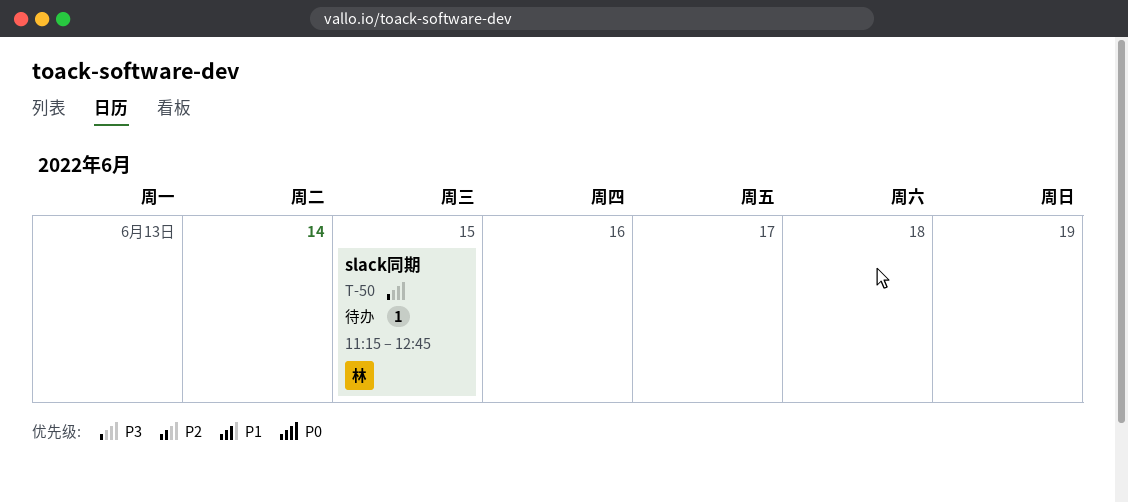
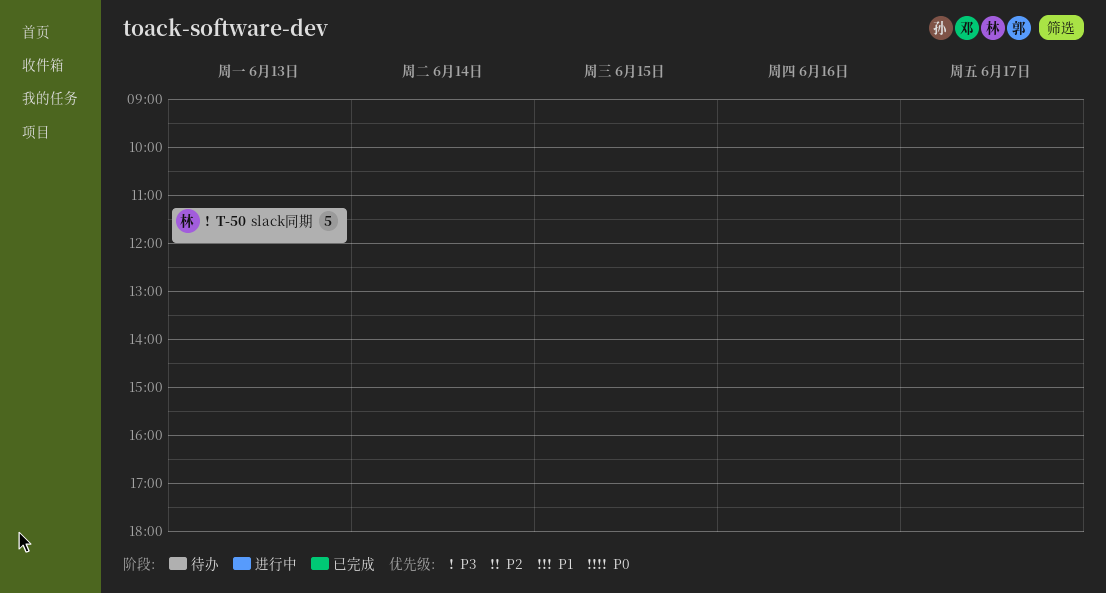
T-50, estimate: 1 -> 5
T-50, day: Jun 15 -> Jun 13
T-50, ends: 12:45 -> 12:00

